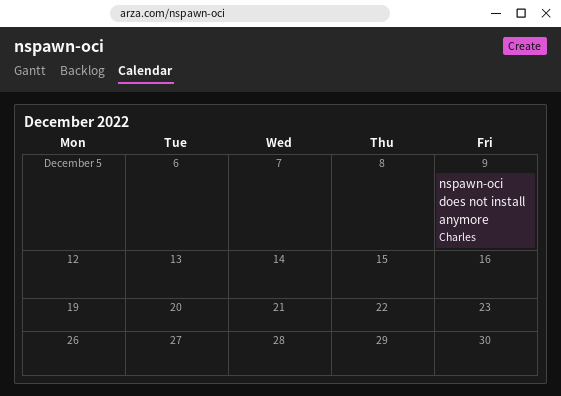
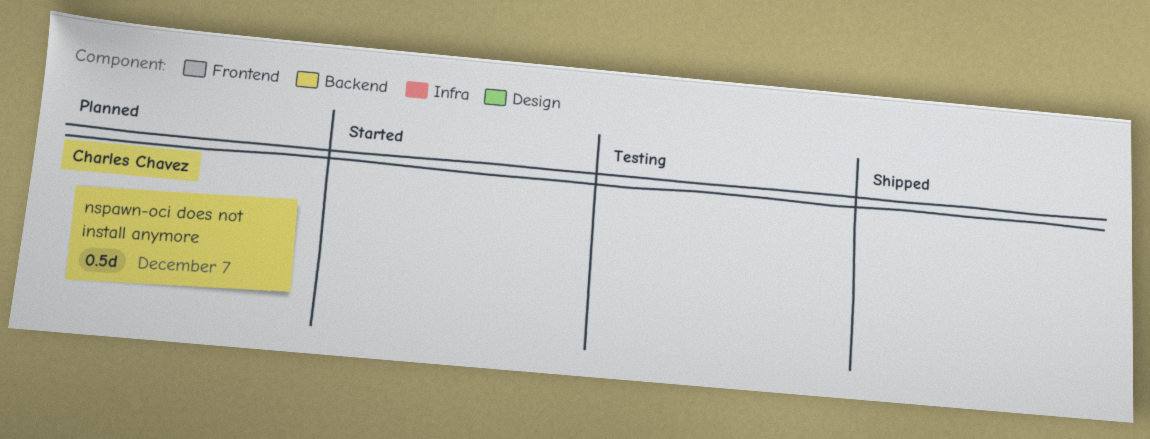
nspawn-oci does not install anymore, due: Dec 9 -> Dec 7

